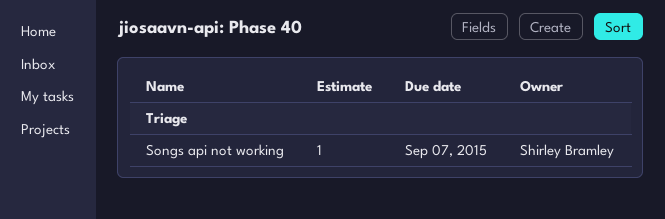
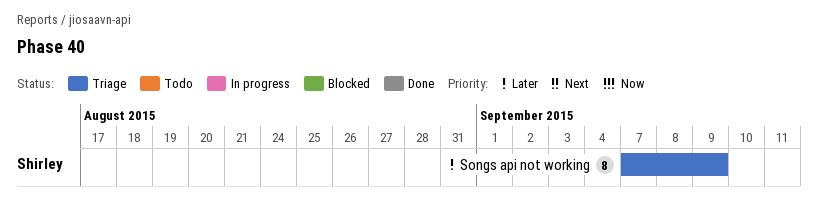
Songs api not working, estimate: 1 -> 8
Songs api not working, due: Sep 7 -> Sep 9

